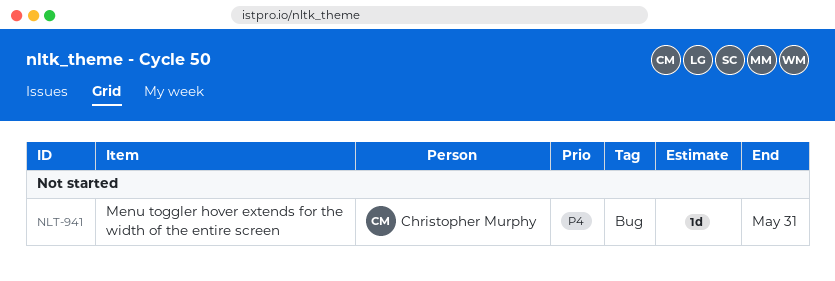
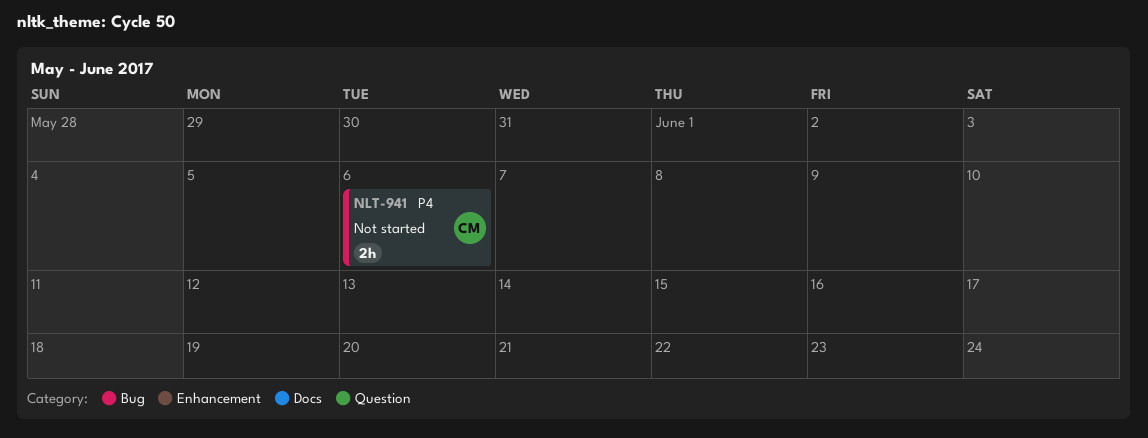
NLT-941, estimate: 1d -> 2h
NLT-941, due: May 31 -> Jun 6

